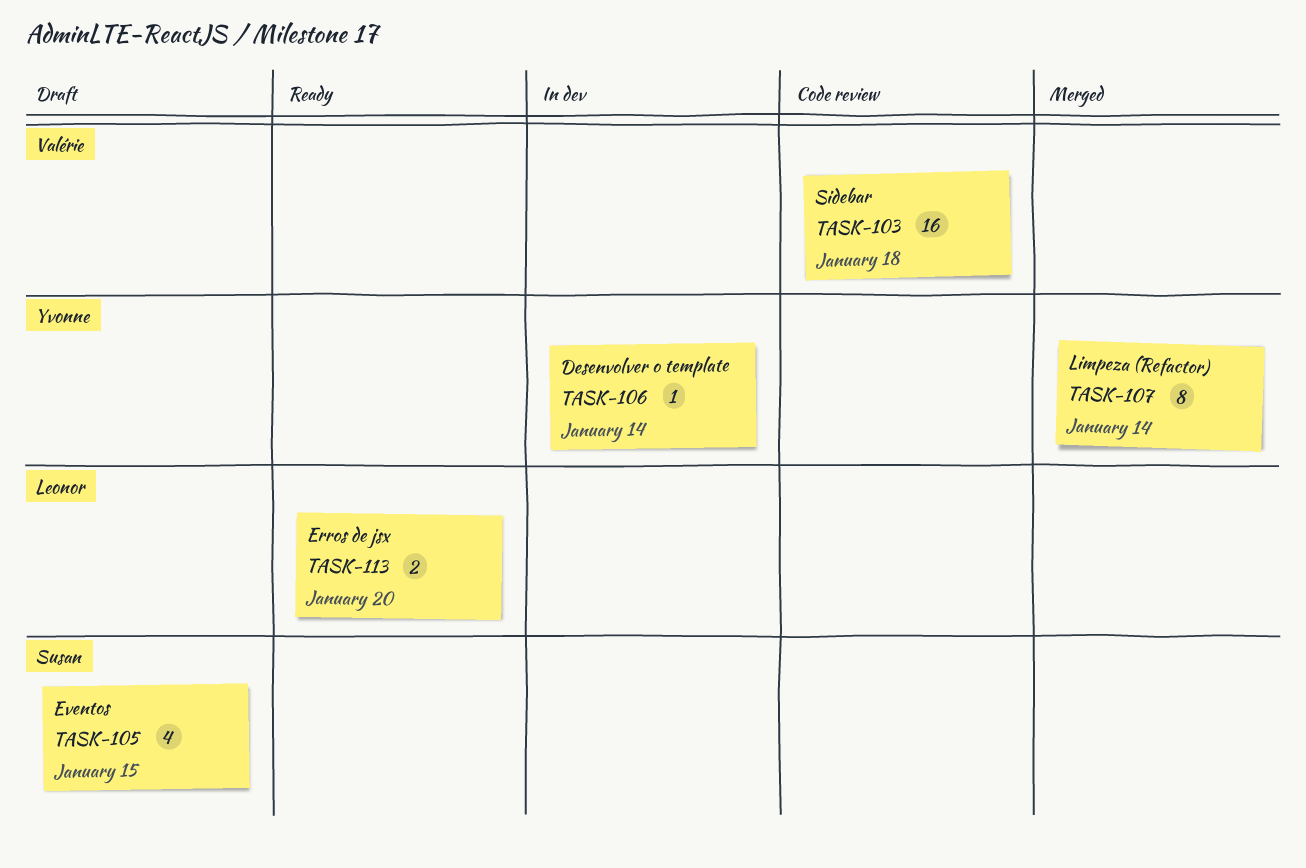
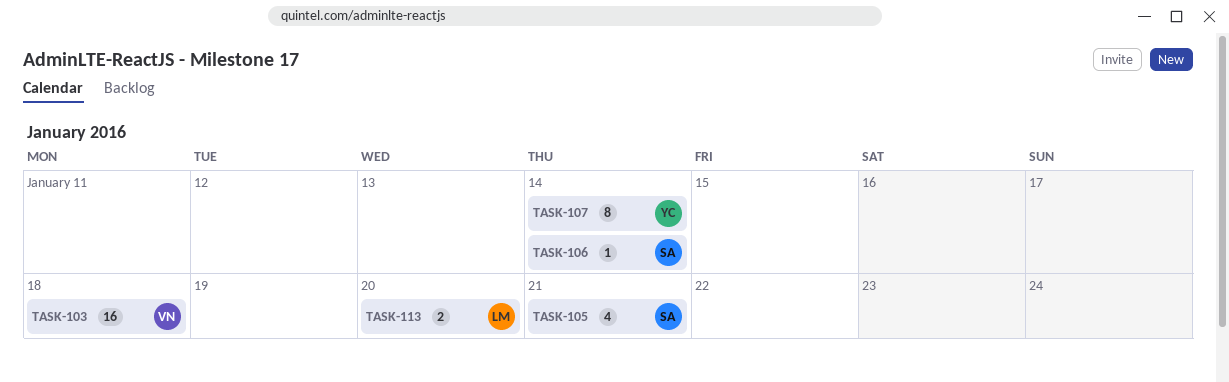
TASK-105, due: Jan 15 -> Jan 21
TASK-106, owner: Yvonne -> Susan

